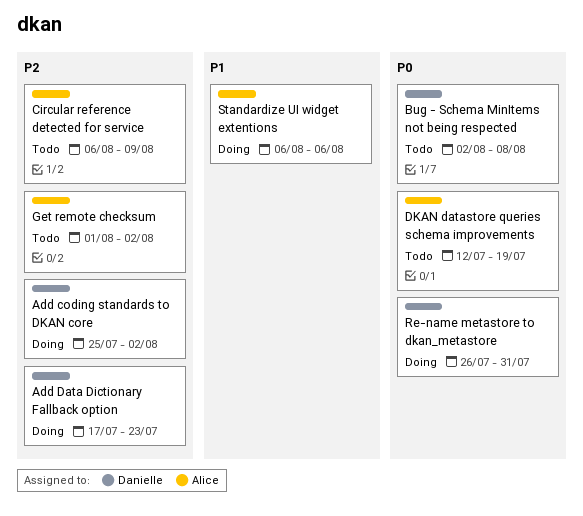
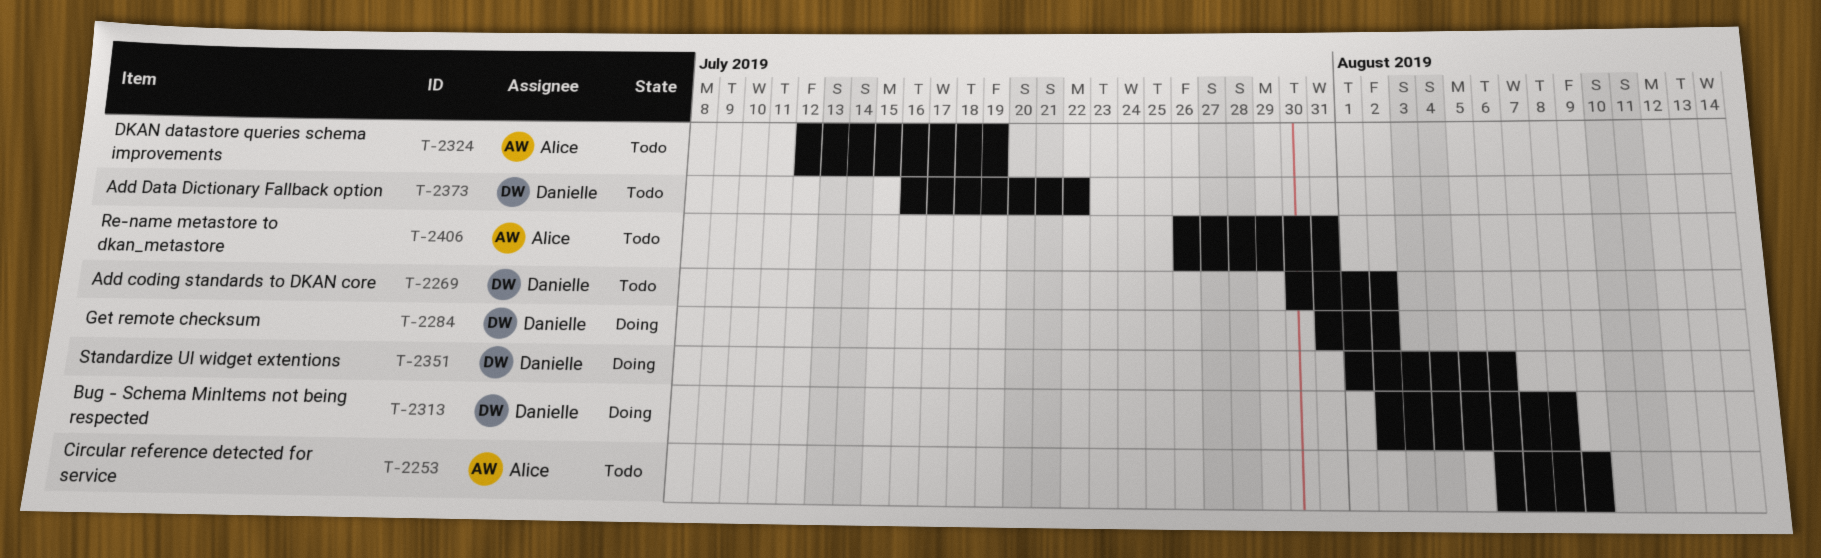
Add coding standards to DKAN core, status: Doing -> Todo
Add coding standards to DKAN core, start: Jul 25 -> Jul 30
Add Data Dictionary Fallback option, status: Doing -> Todo
Add Data Dictionary Fallback option, start: Jul 17 -> Jul 16
Add Data Dictionary Fallback option, due: Jul 23 -> Jul 22
Bug - Schema MinItems not being respected, status: Todo -> Doing
Get remote checksum, status: Todo -> Doing
Get remote checksum, owner: Alice -> Danielle
Get remote checksum, start: Aug 1 -> Jul 31
Re-name metastore to dkan_metastore, status: Doing -> Todo
Re-name metastore to dkan_metastore, owner: Danielle -> Alice
Standardize UI widget extentions, owner: Alice -> Danielle
Standardize UI widget extentions, start: Aug 6 -> Aug 1

